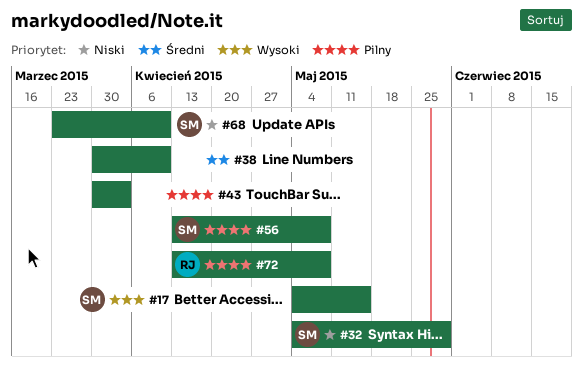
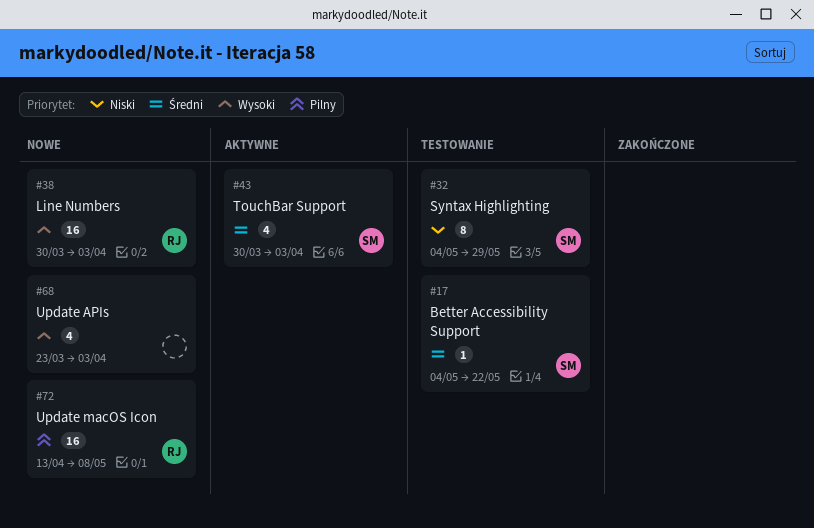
#17, priority: Wysoki -> Średni
#17, due: May 15 -> May 22
#38, owner: none -> RJ
#38, priority: Średni -> Wysoki
#38, due: Apr 10 -> Apr 3
#43, owner: none -> SM
#43, priority: Pilny -> Średni
#56: present -> none
#68, owner: SM -> none
#68, priority: Niski -> Wysoki
#68, due: Apr 10 -> Apr 3

